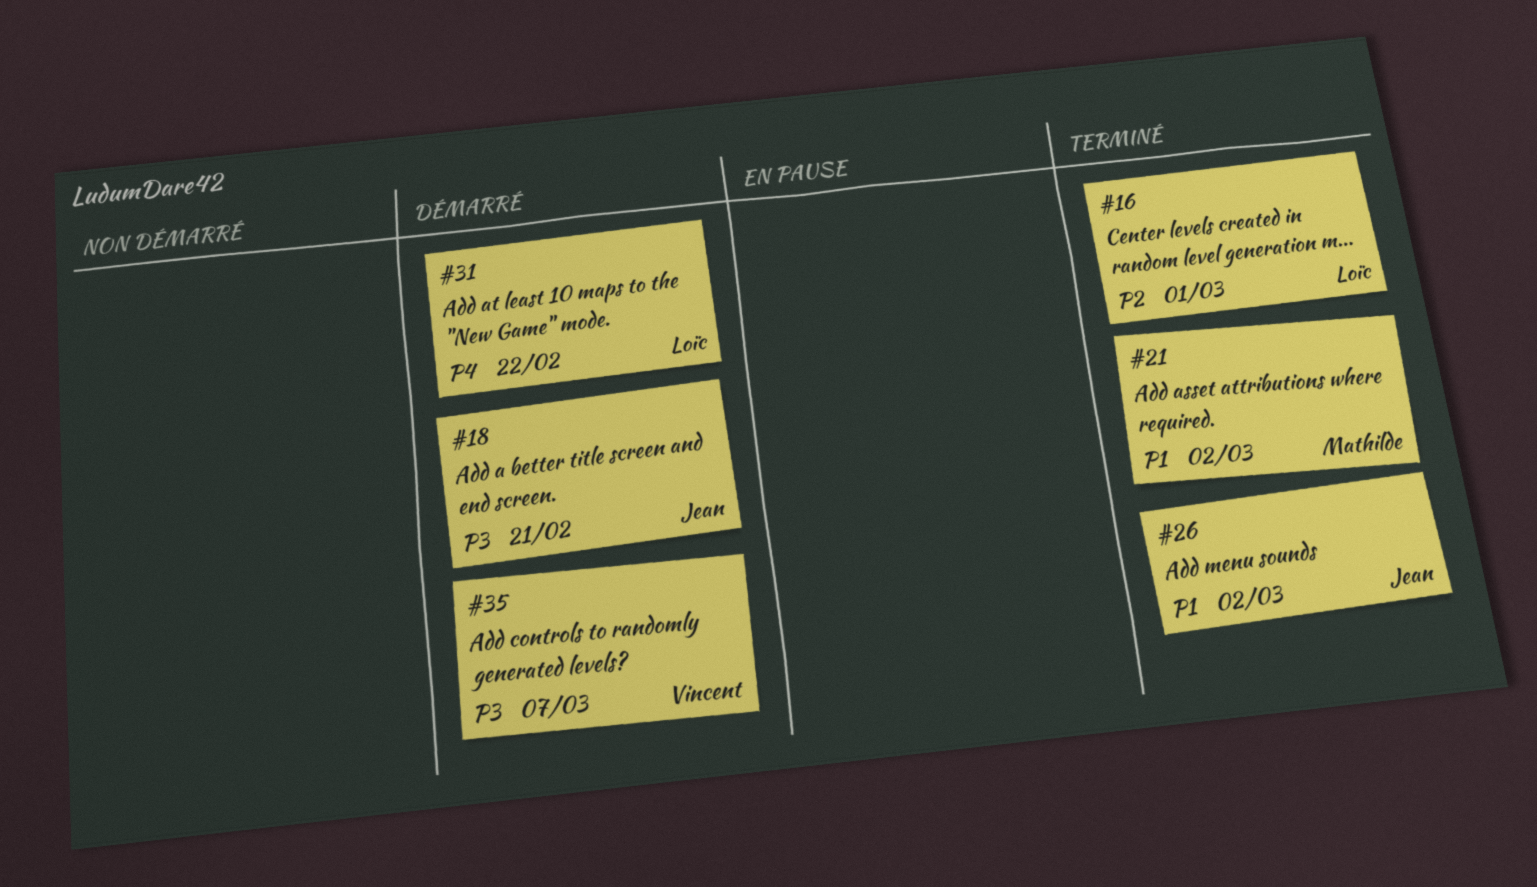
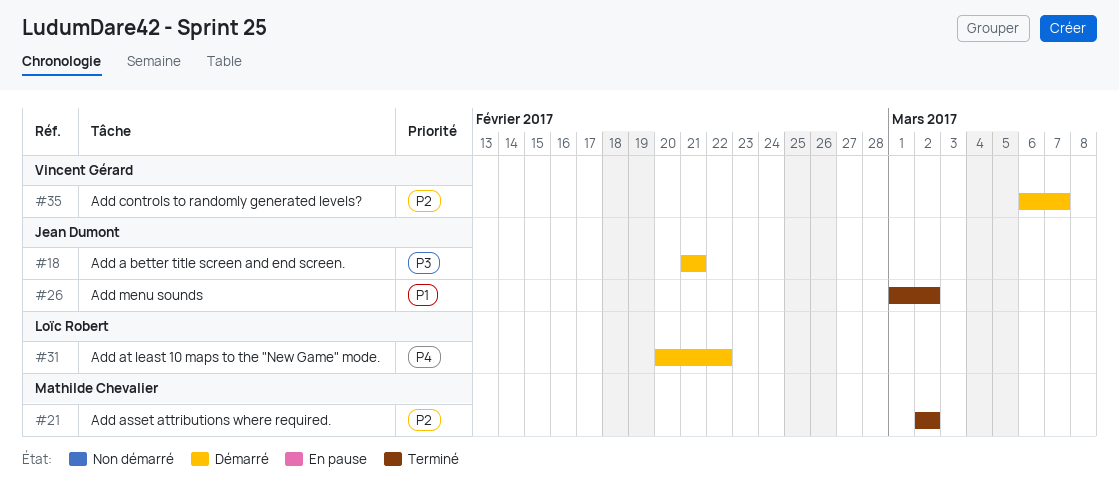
#16: present -> none
#21, priority: P1 -> P2
#35, priority: P3 -> P2

